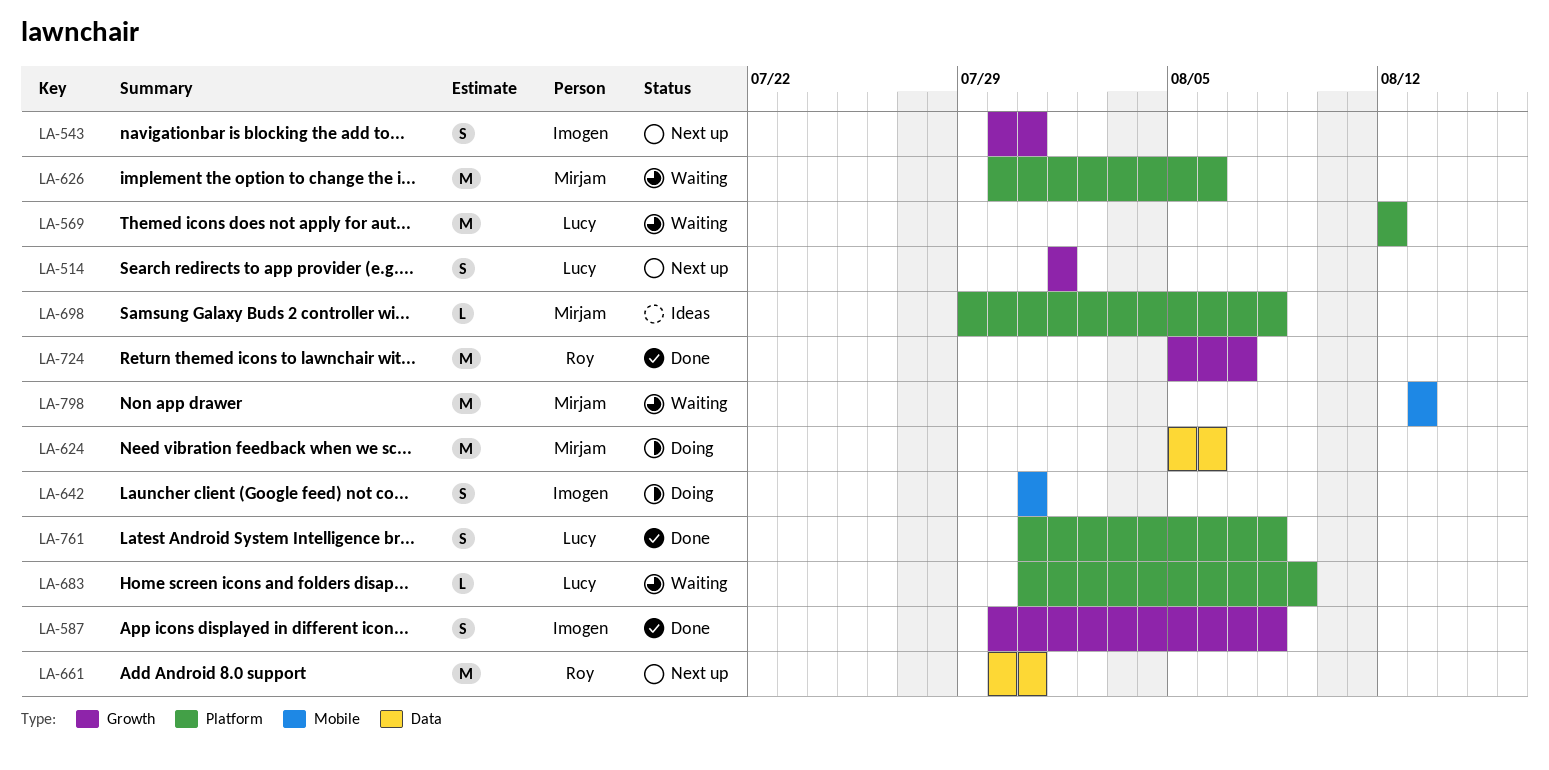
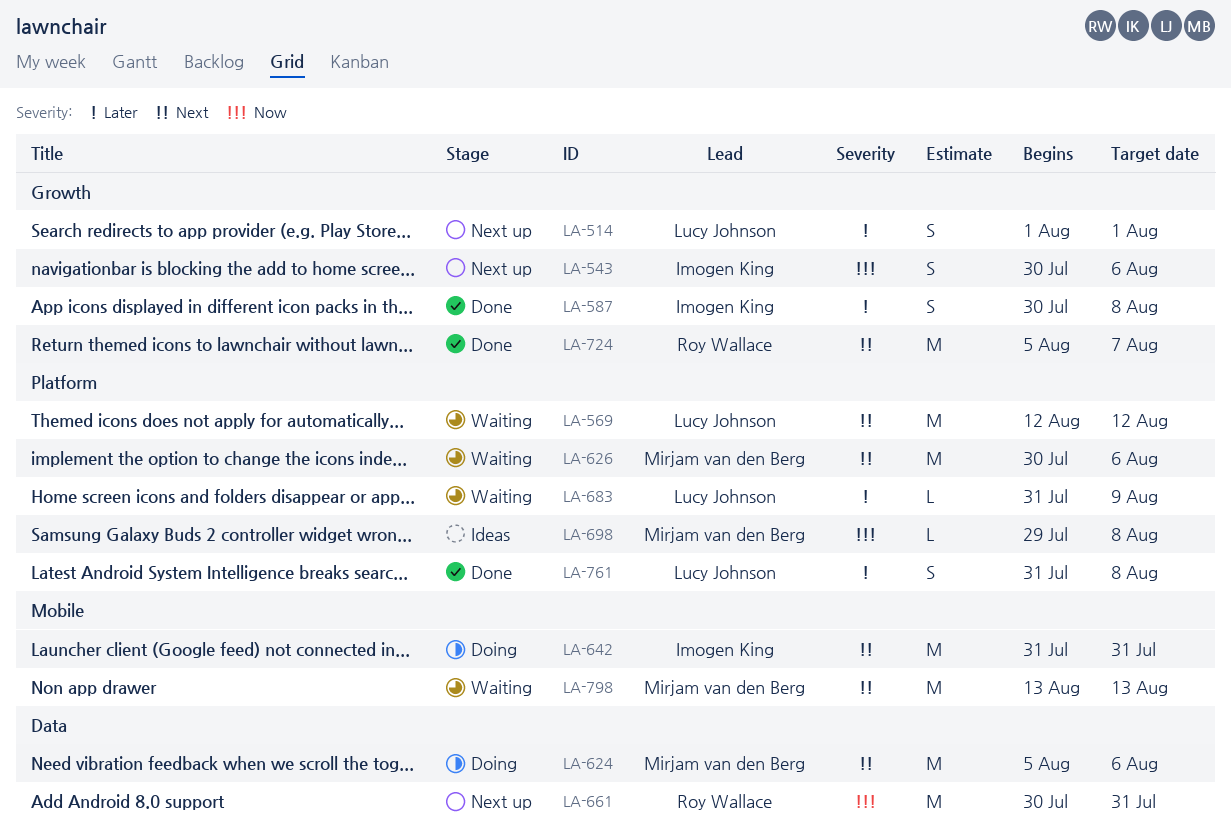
LA-543, due: Jul 31 -> Aug 6
LA-642, estimate: S -> M

